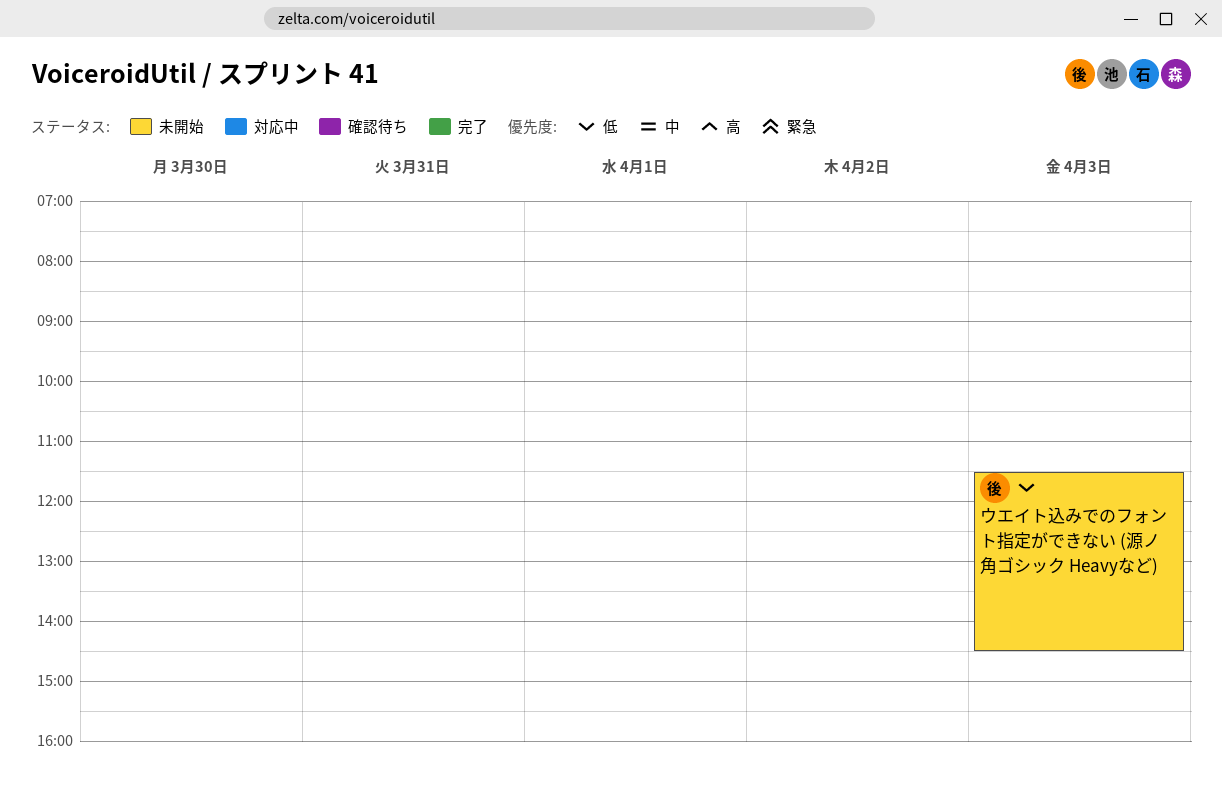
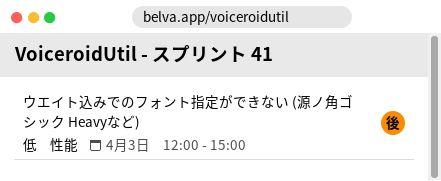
ウエイト込みでのフォント指定ができない (源ノ角ゴシック Heavyなど), begins: 11:30 -> 12:00
ウエイト込みでのフォント指定ができない (源ノ角ゴシック Heavyなど), ends: 14:30 -> 15:00

